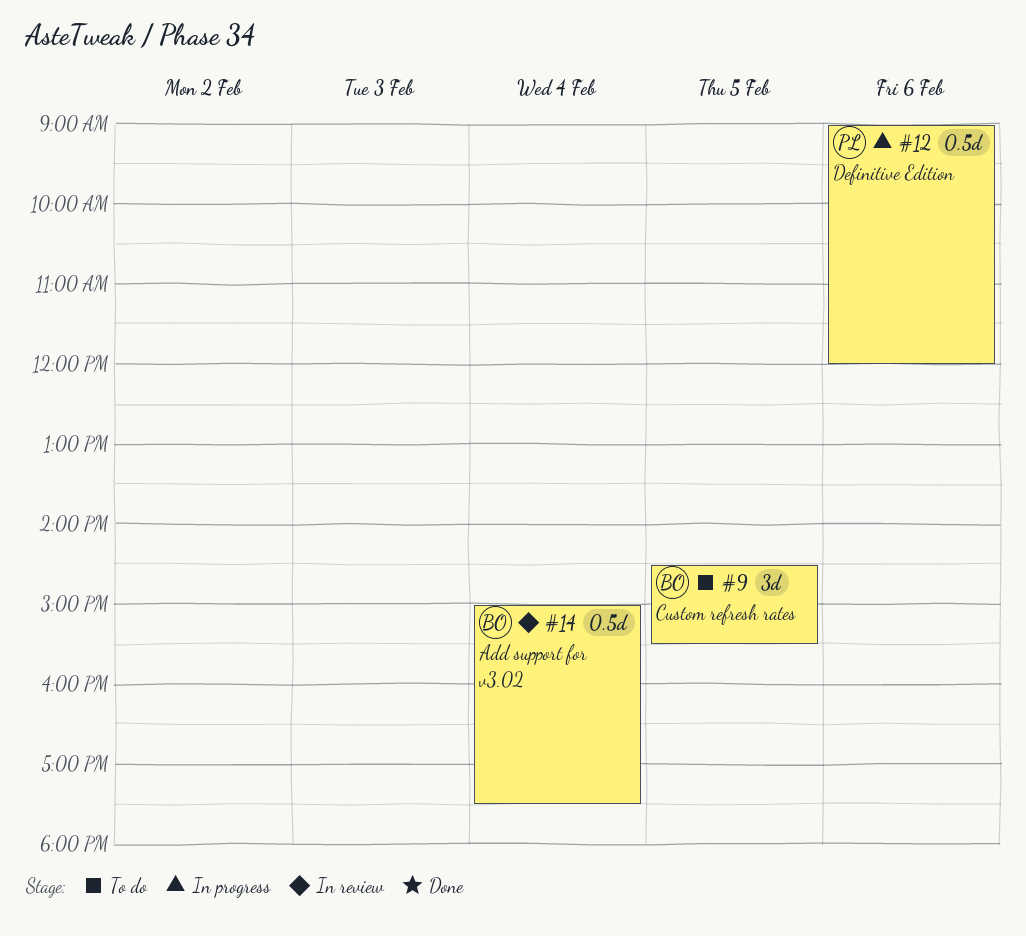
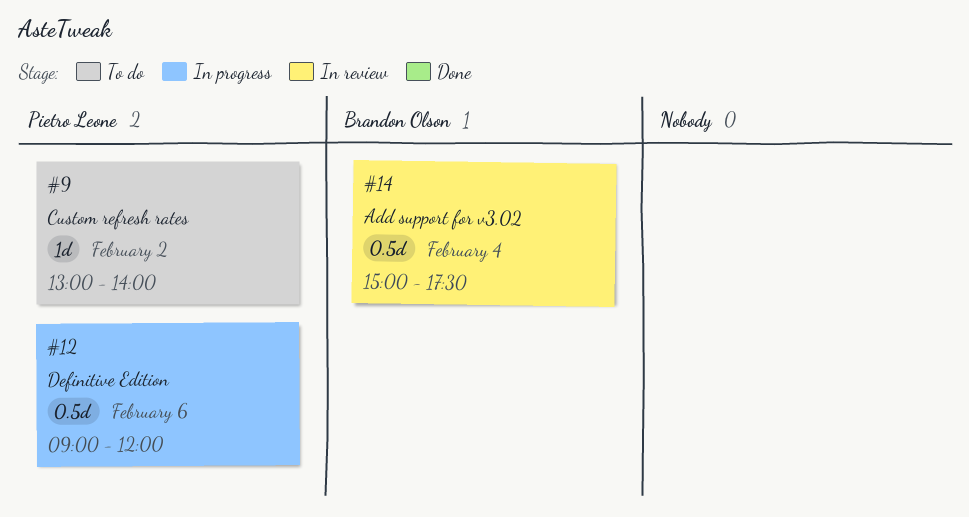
#9, owner: Brandon Olson -> Pietro Leone
#9, estimate: 3d -> 1d
#9, day: Feb 5 -> Feb 2
#9, begins: 14:30 -> 13:00
#9, ends: 15:30 -> 14:00

